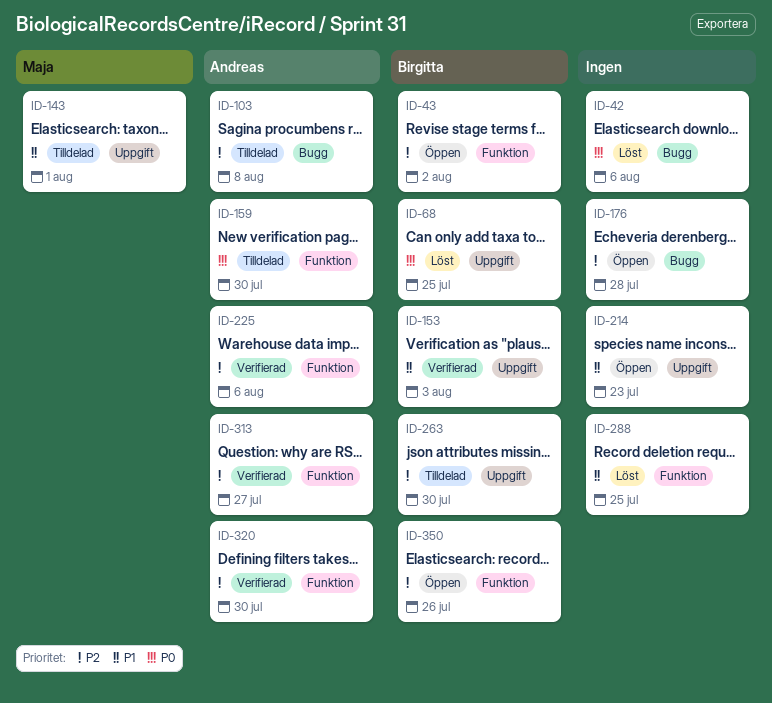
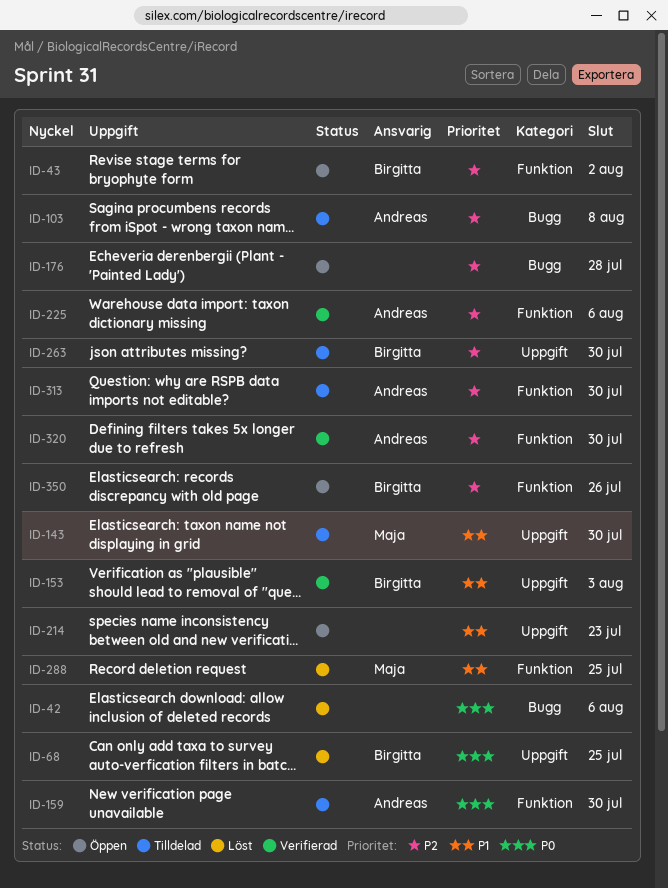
ID-143, due: Aug 1 -> Jul 30
ID-288, owner: none -> Maja
ID-313, status: Verifierad -> Tilldelad
ID-313, due: Jul 27 -> Jul 30

